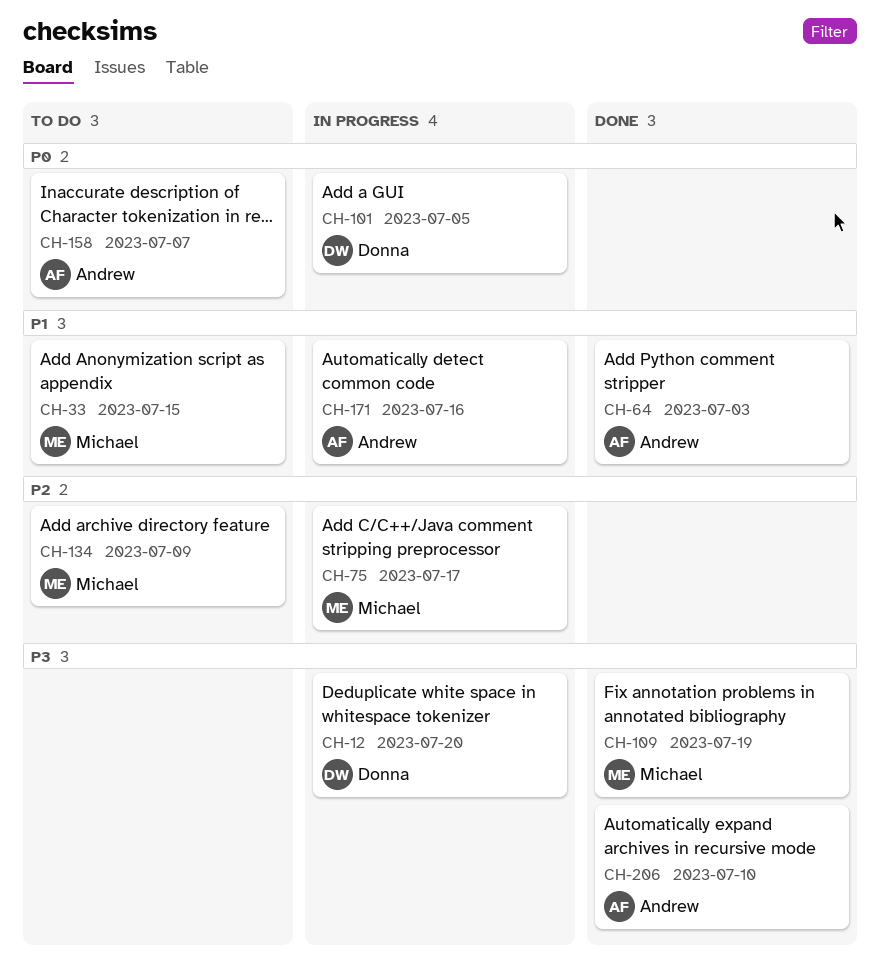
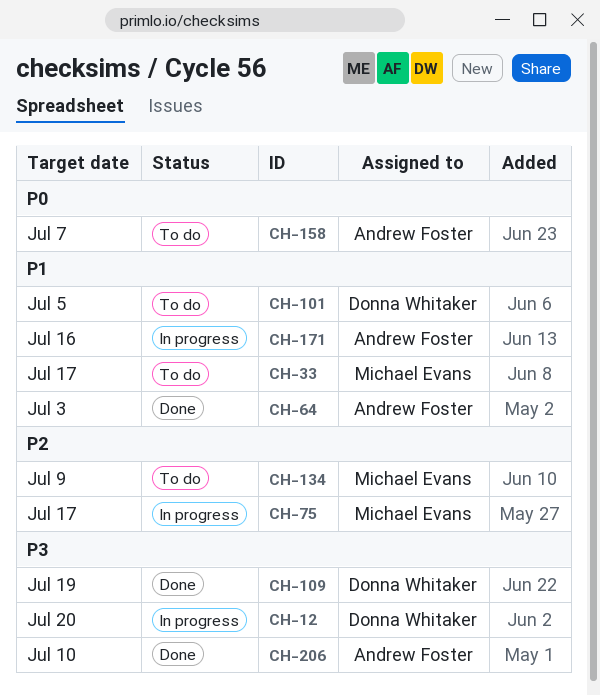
CH-33, due: Jul 15 -> Jul 17
CH-101, status: In progress -> To do
CH-101, priority: P0 -> P1
CH-109, owner: Michael Evans -> Donna Whitaker

